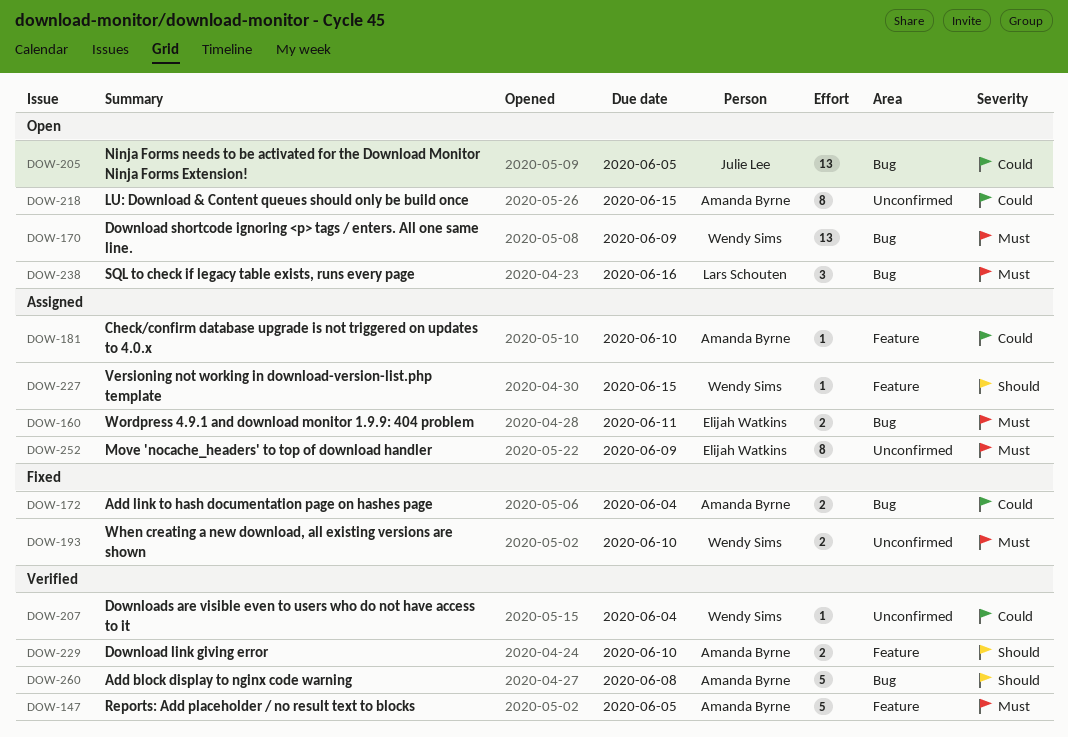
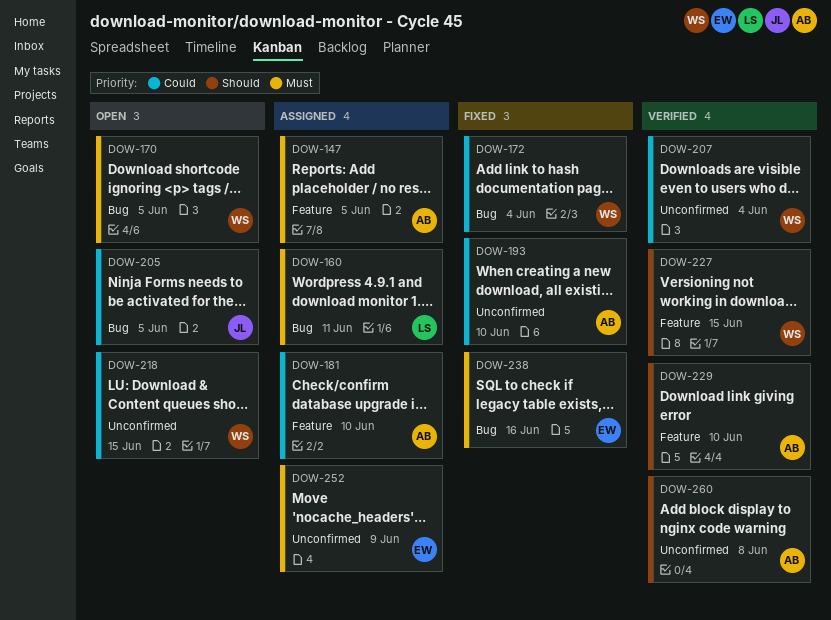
DOW-147, status: Verified -> Assigned
DOW-160, owner: Elijah Watkins -> Lars Schouten
DOW-170, due: Jun 9 -> Jun 5
DOW-172, owner: Amanda Byrne -> Wendy Sims
DOW-193, owner: Wendy Sims -> Amanda Byrne
DOW-193, priority: Must -> Could
DOW-218, owner: Amanda Byrne -> Wendy Sims
DOW-227, status: Assigned -> Verified
DOW-238, status: Open -> Fixed
DOW-238, owner: Lars Schouten -> Elijah Watkins
DOW-260, label: Bug -> Unconfirmed

